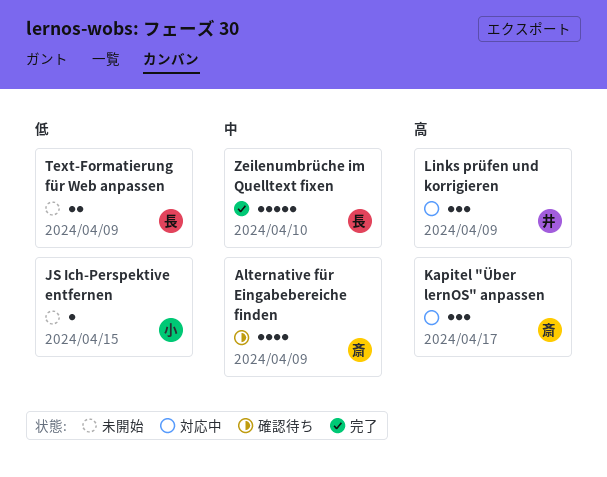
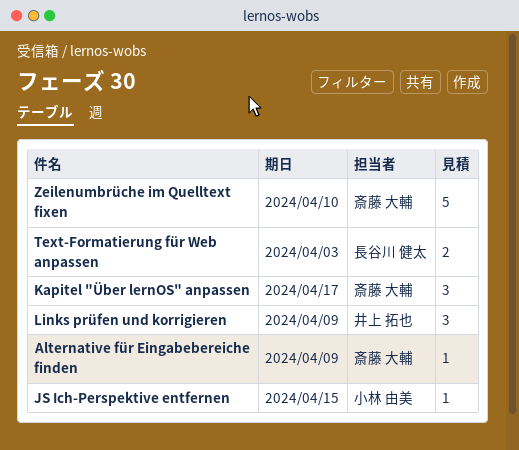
Alternative für Eingabebereiche finden, estimate: 4 -> 1
Text-Formatierung für Web anpassen, due: Apr 9 -> Apr 3
Zeilenumbrüche im Quelltext fixen, owner: 長谷川 健太 -> 斎藤 大輔

